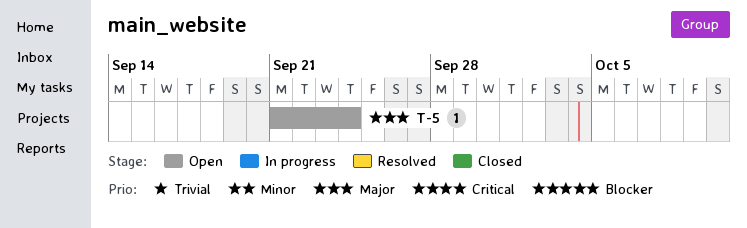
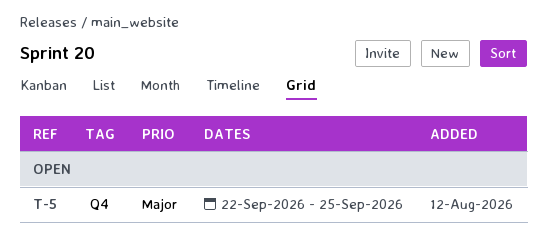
T-5, start: Sep 21 -> Sep 22
T-5, due: Sep 24 -> Sep 25

